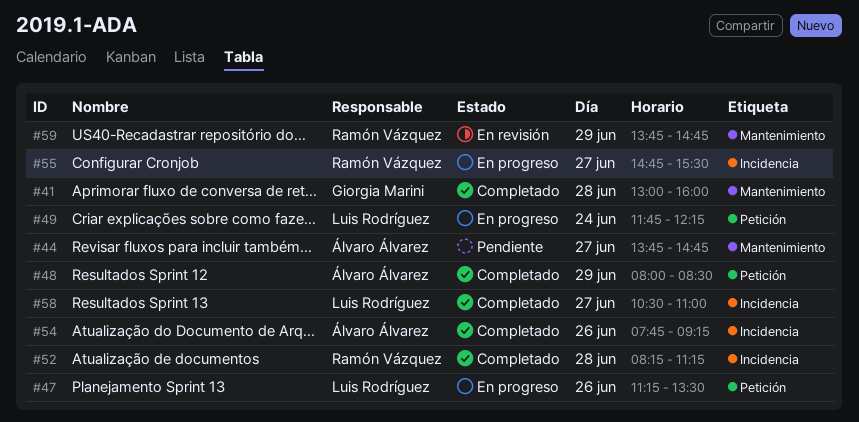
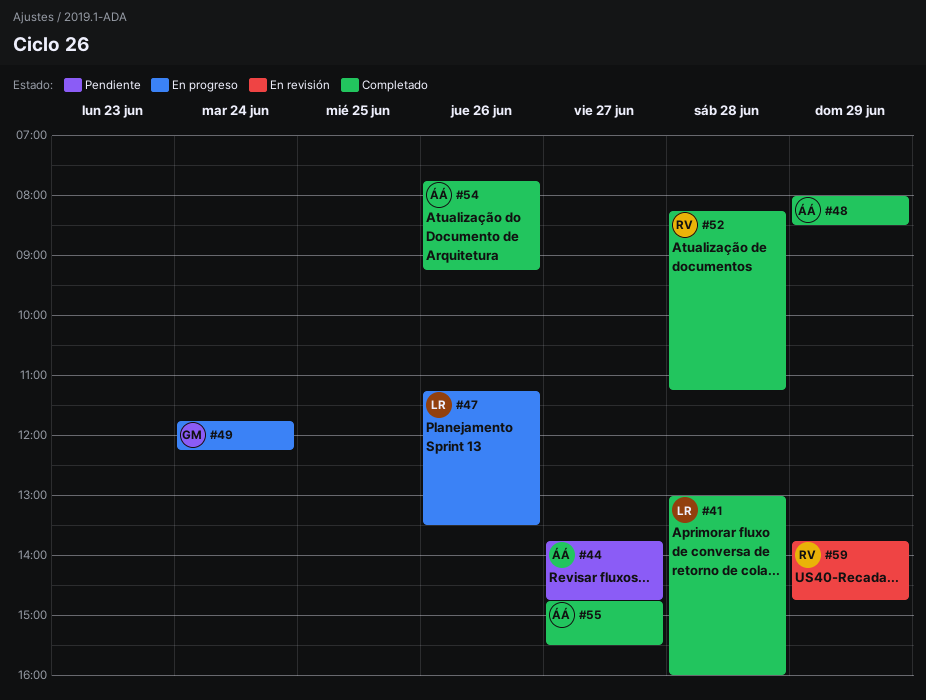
#41, owner: Giorgia Marini -> Luis Rodríguez
#49, owner: Luis Rodríguez -> Giorgia Marini
#55, status: En progreso -> Completado
#55, owner: Ramón Vázquez -> Álvaro Álvarez
#58: present -> none

